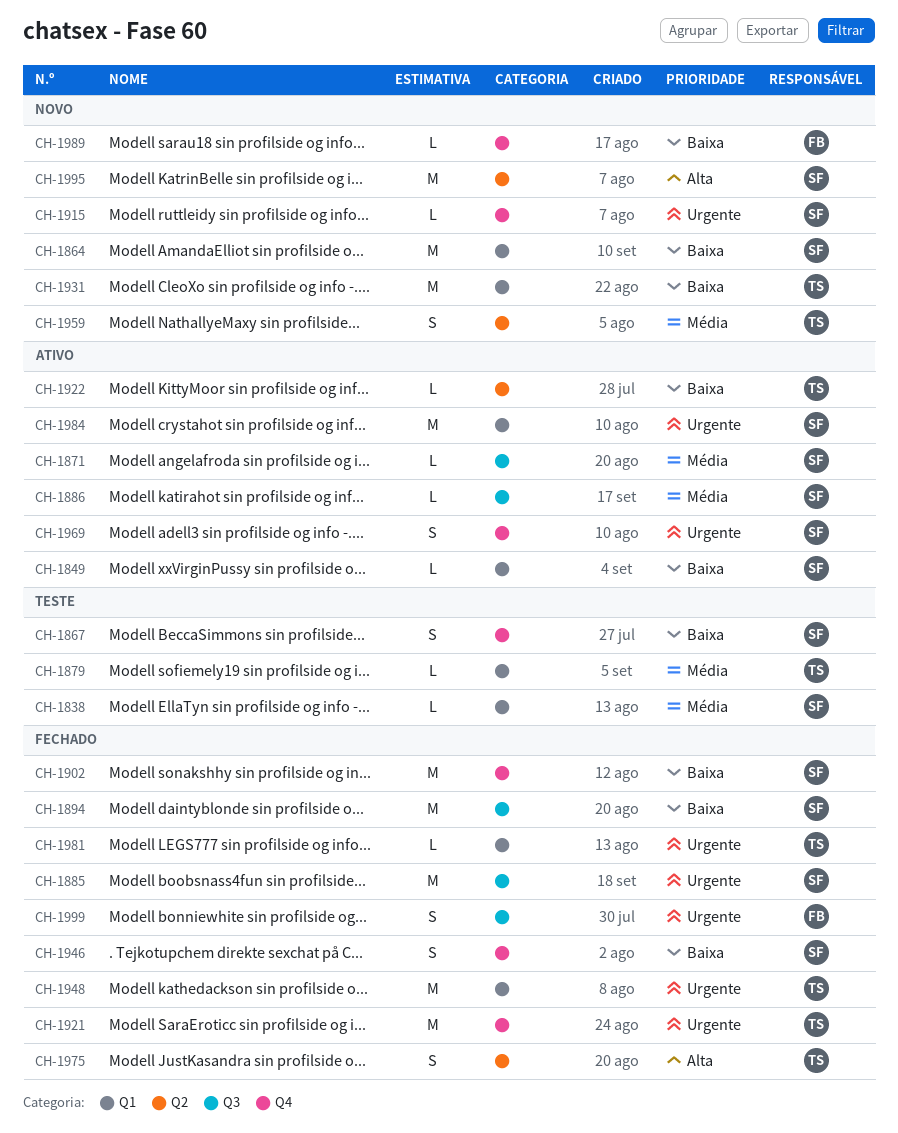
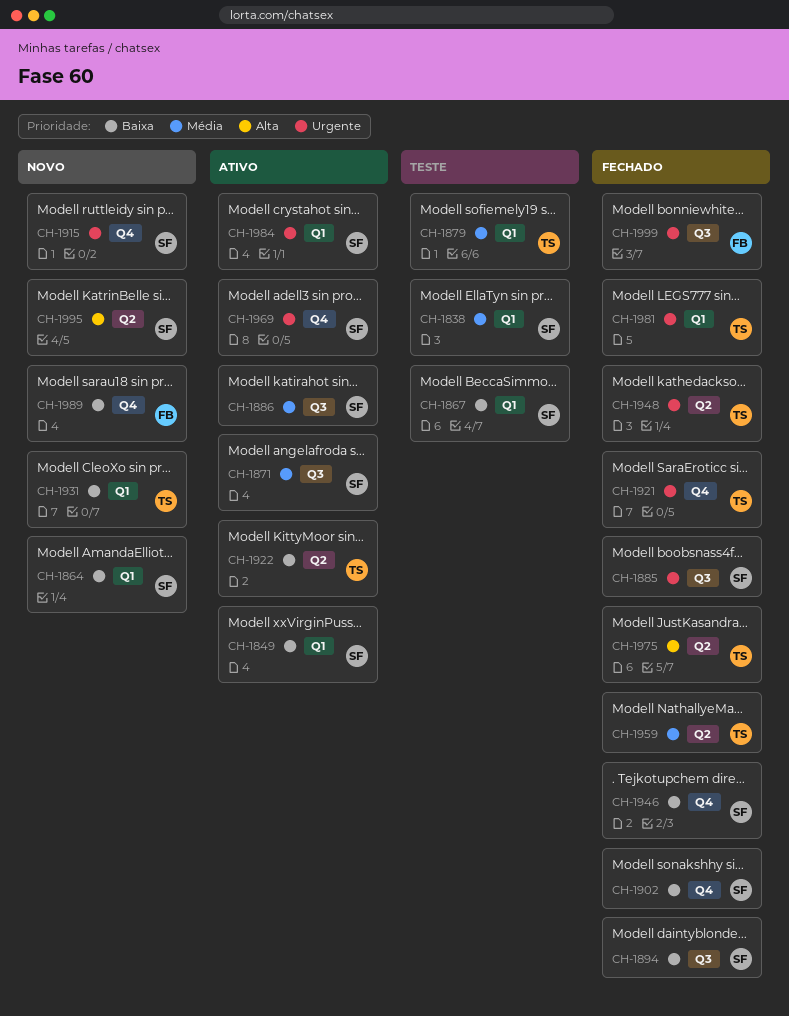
CH-1867, label: Q4 -> Q1
CH-1948, label: Q1 -> Q2
CH-1959, status: Novo -> Fechado

